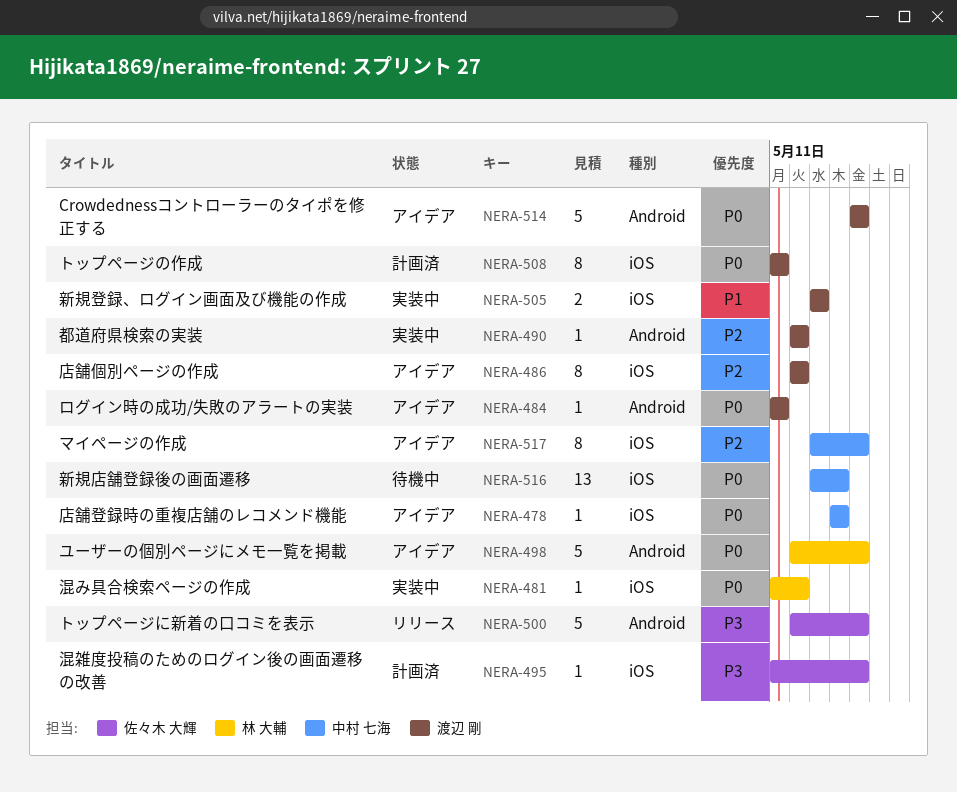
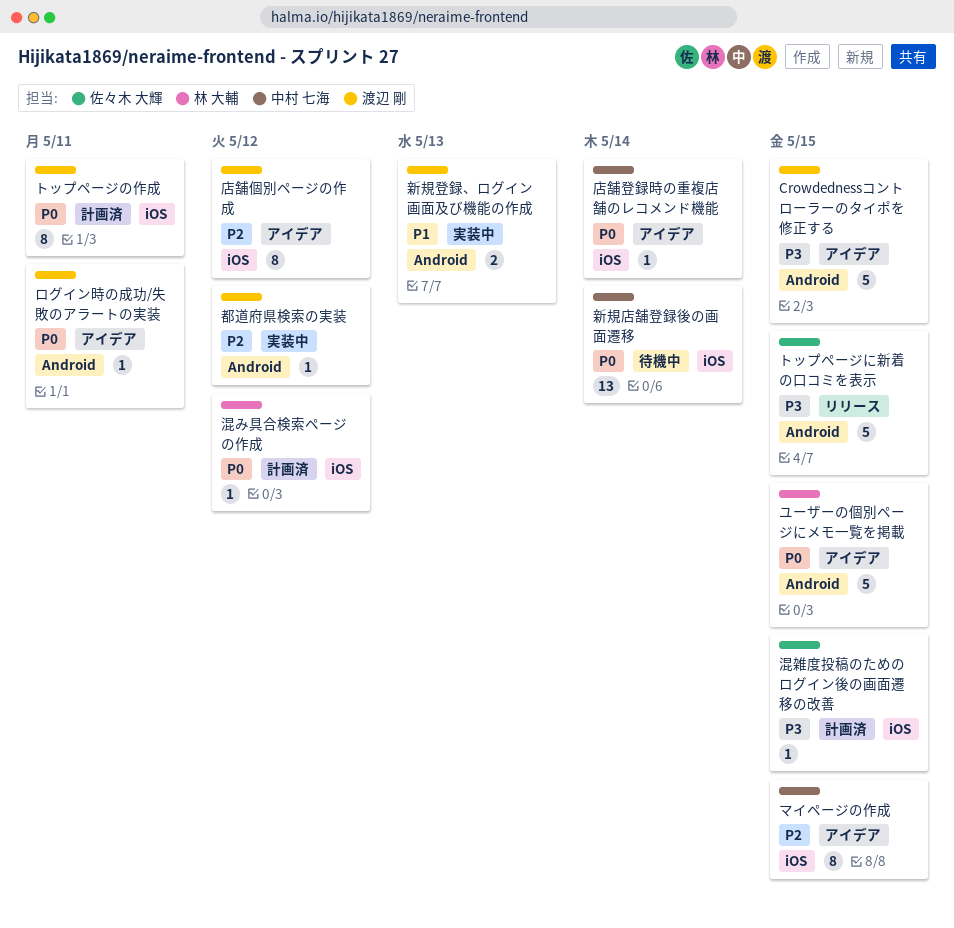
Crowdednessコントローラーのタイポを修正する, priority: P0 -> P3
新規登録、ログイン画面及び機能の作成, label: iOS -> Android
混み具合検索ページの作成, status: 実装中 -> 計画済

